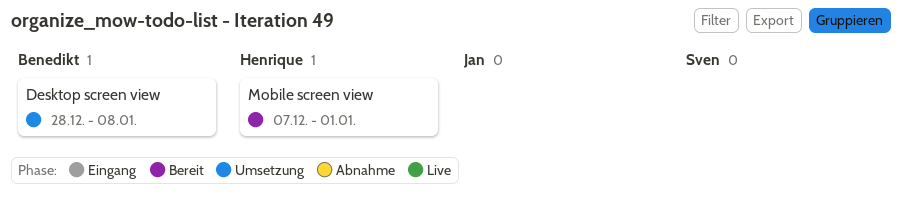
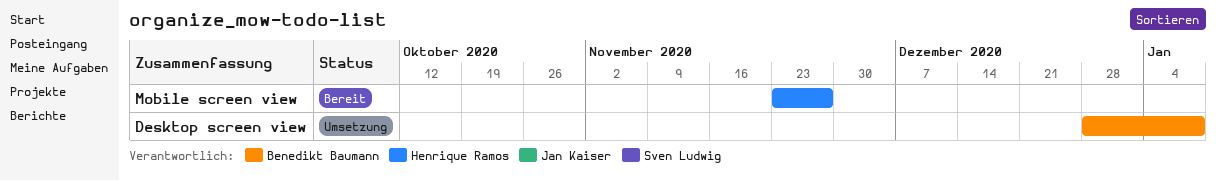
Mobile screen view, start: Dec 7 -> Nov 23
Mobile screen view, due: Jan 1 -> Nov 27

